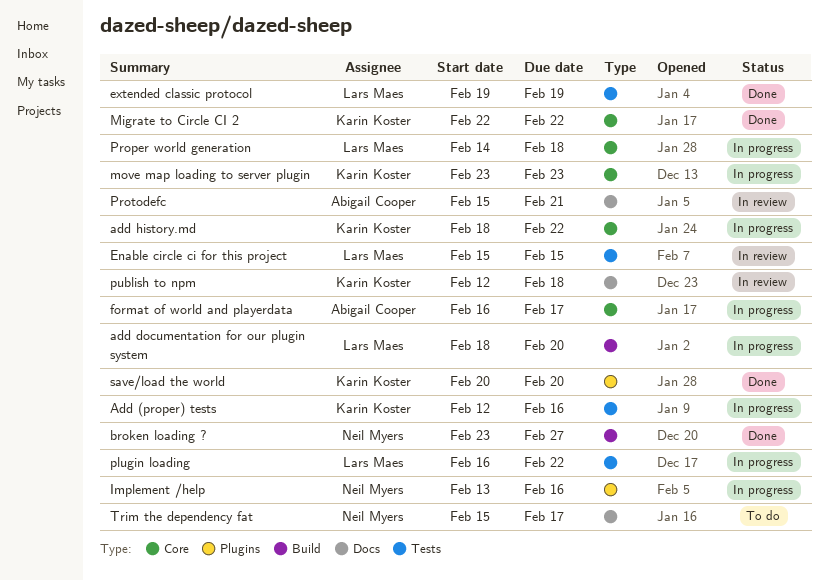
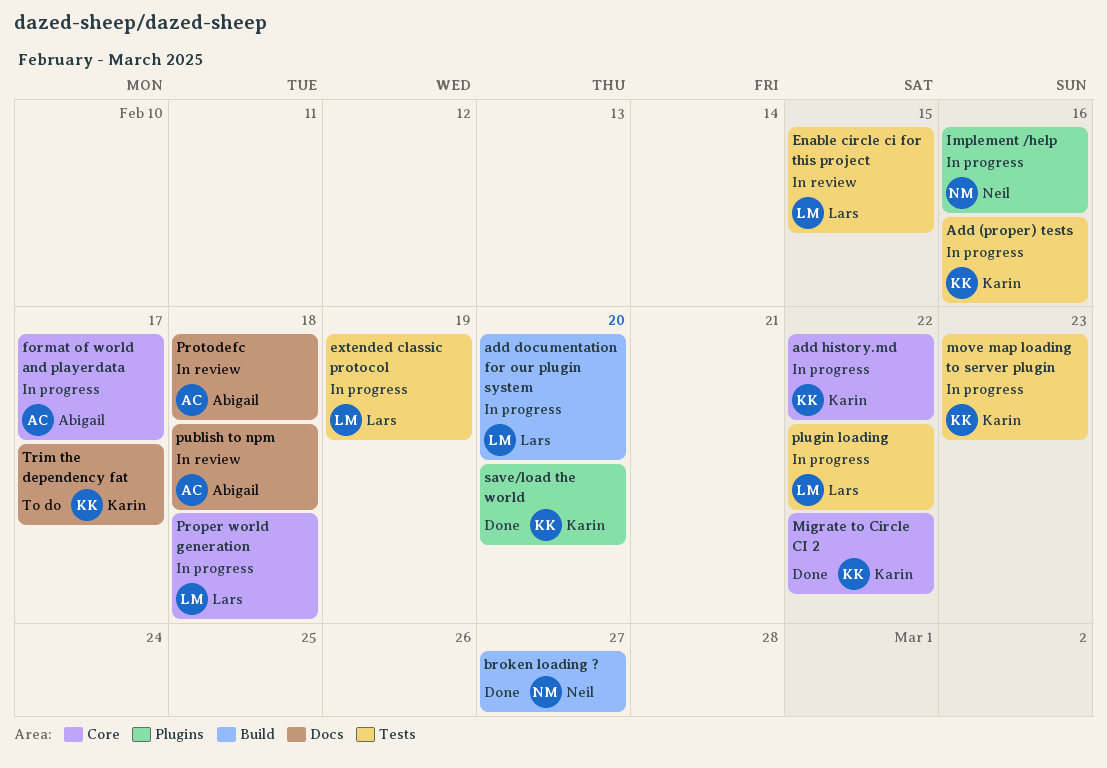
extended classic protocol, status: Done -> In progress
move map loading to server plugin, label: Core -> Tests
Protodefc, due: Feb 21 -> Feb 18
publish to npm, owner: Karin Koster -> Abigail Cooper
Trim the dependency fat, owner: Neil Myers -> Karin Koster

